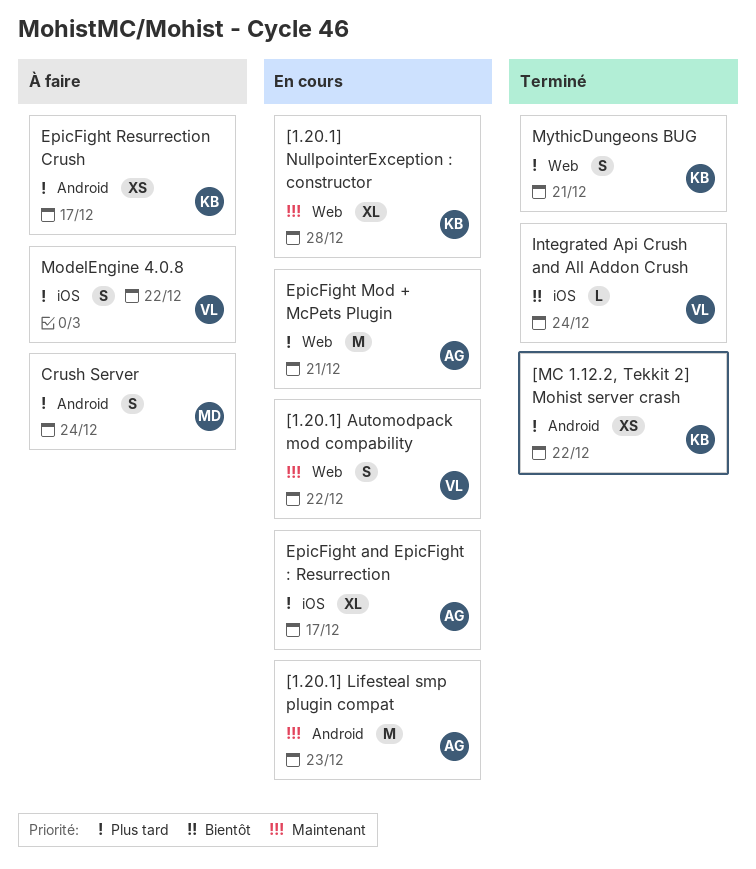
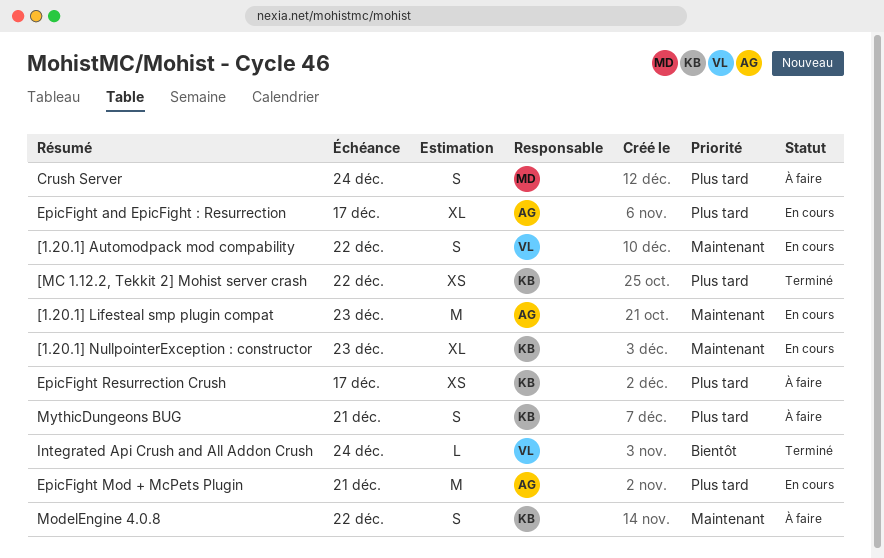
[1.20.1] NullpointerException : constructor, due: Dec 28 -> Dec 23
ModelEngine 4.0.8, owner: VL -> KB
ModelEngine 4.0.8, priority: Plus tard -> Maintenant
MythicDungeons BUG, status: Terminé -> À faire

